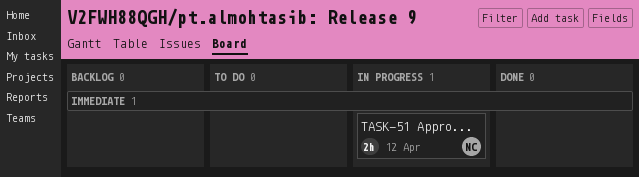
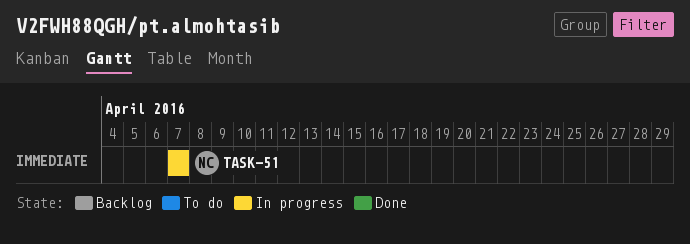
TASK-51, due: Apr 12 -> Apr 7

